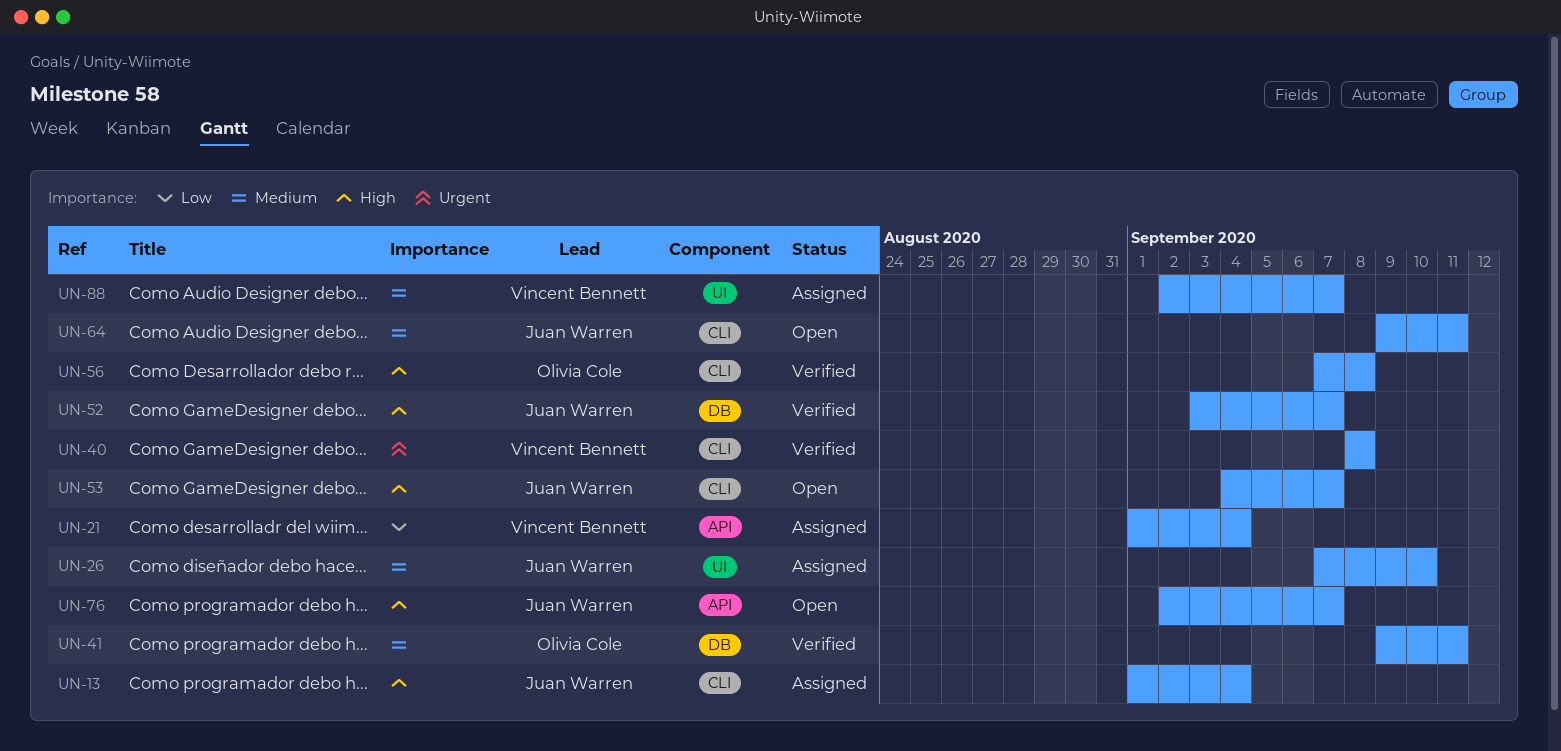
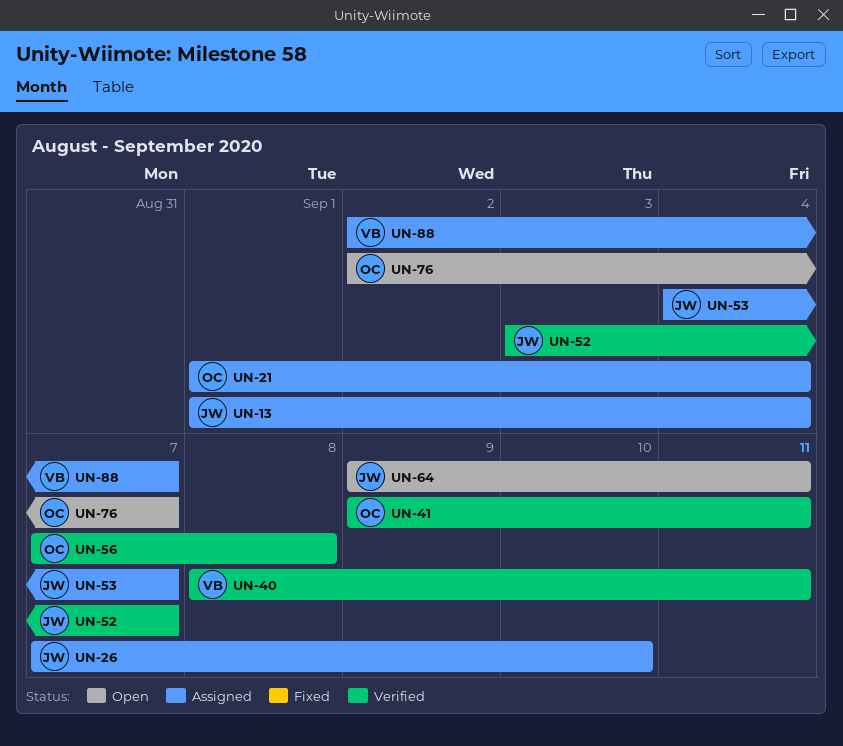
UN-21, owner: Vincent Bennett -> Olivia Cole
UN-40, due: Sep 8 -> Sep 11
UN-53, status: Open -> Assigned
UN-76, owner: Juan Warren -> Olivia Cole

